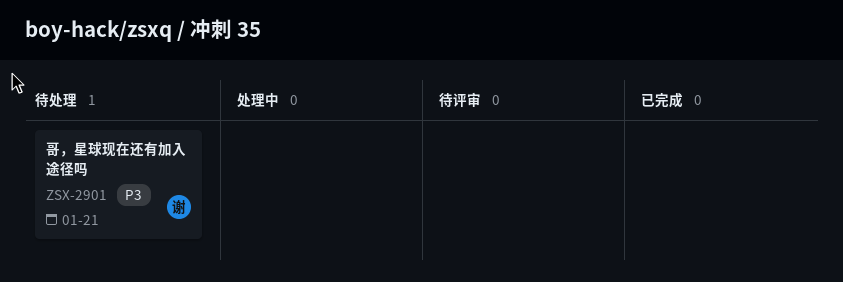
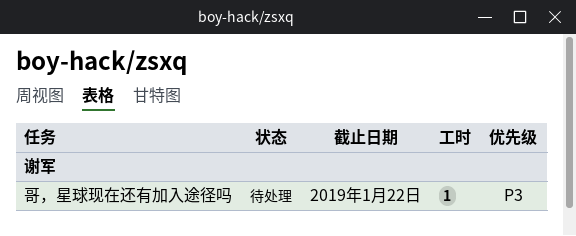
哥，星球现在还有加入途径吗, due: Jan 21 -> Jan 22

